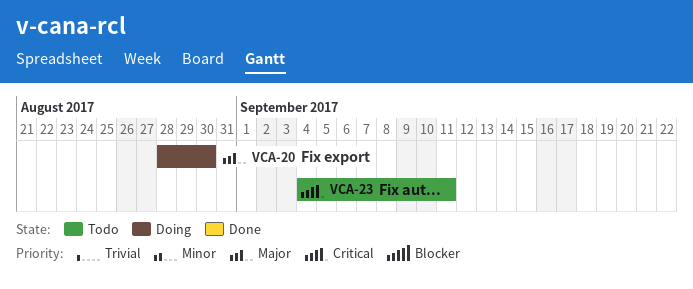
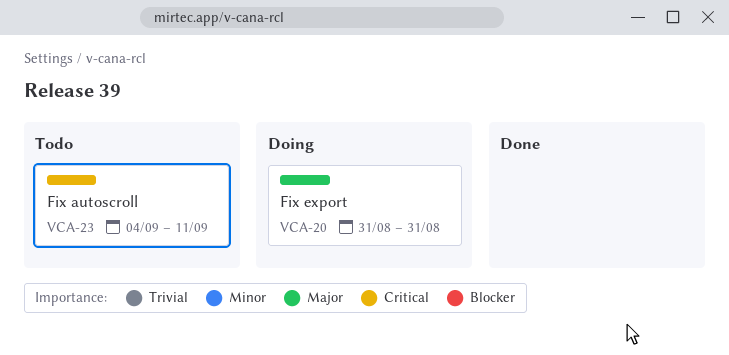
VCA-20, start: Aug 28 -> Aug 31
VCA-20, due: Aug 30 -> Aug 31

